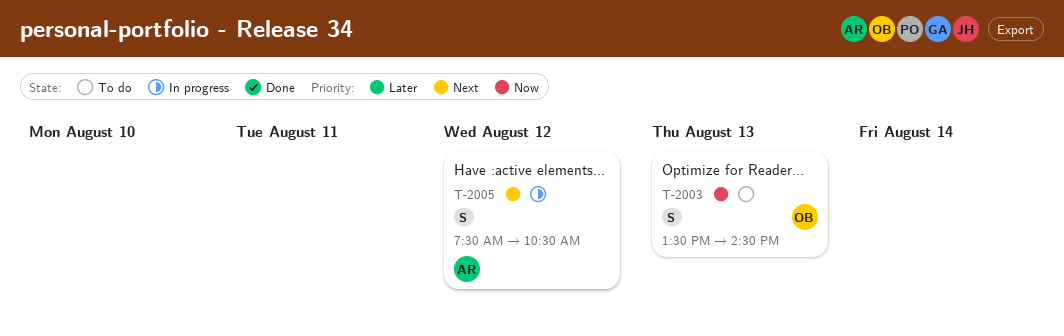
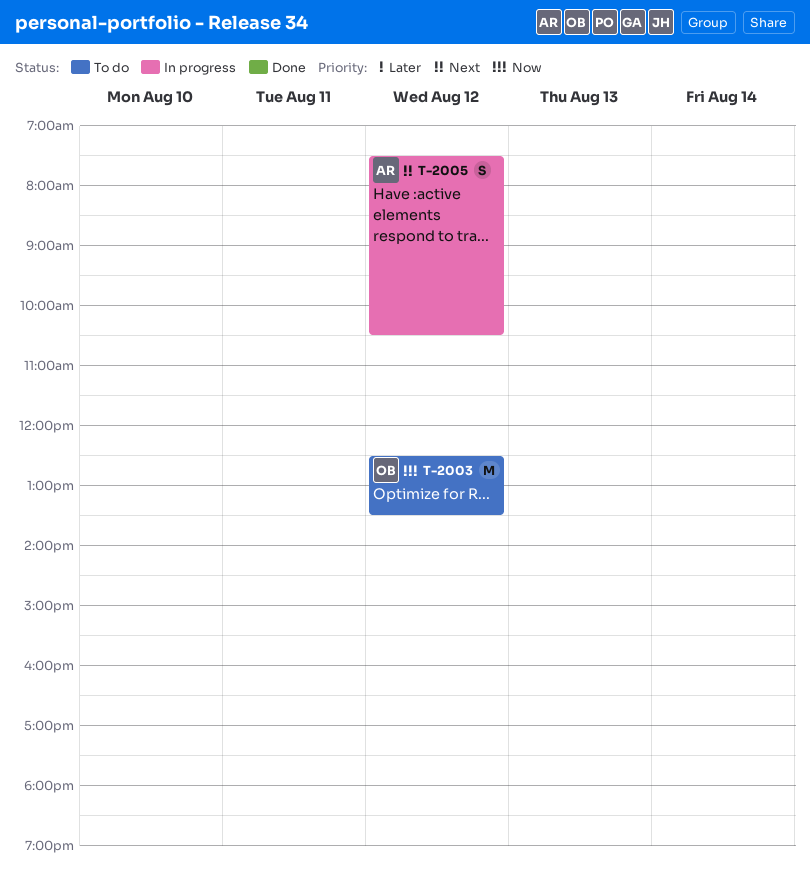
T-2003, estimate: S -> M
T-2003, day: Aug 13 -> Aug 12
T-2003, begins: 13:30 -> 12:30
T-2003, ends: 14:30 -> 13:30

